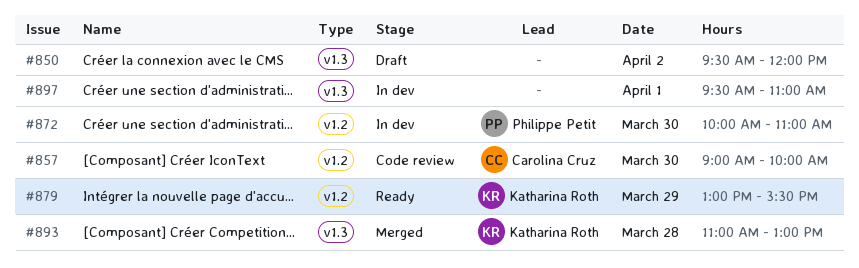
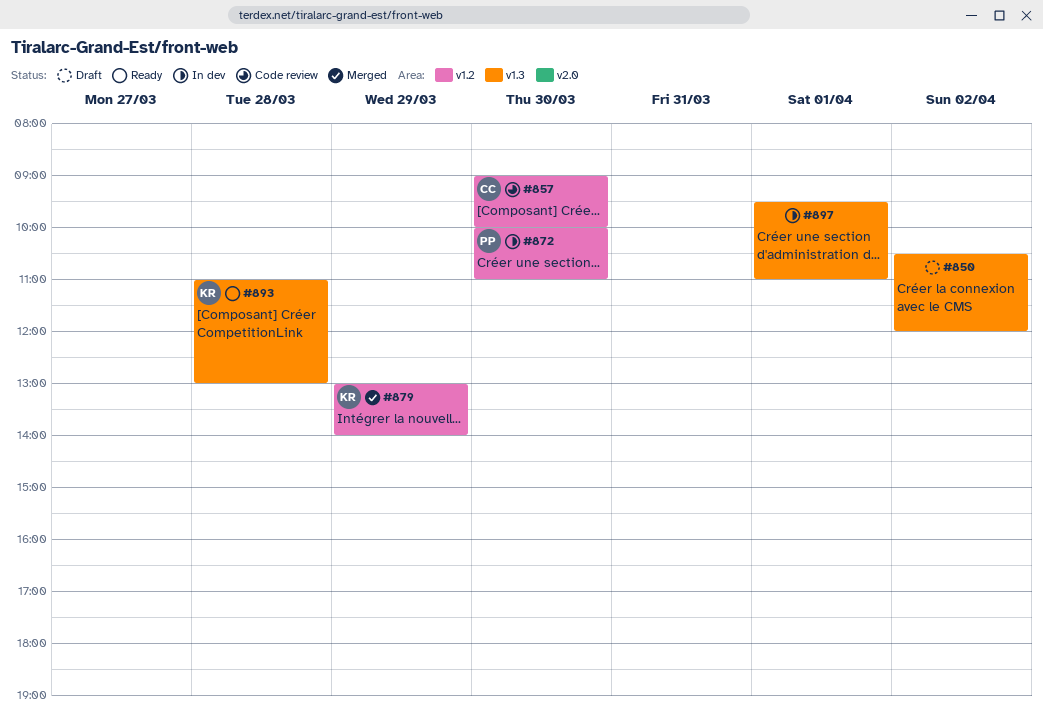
#850, begins: 09:30 -> 10:30
#879, status: Ready -> Merged
#879, ends: 15:30 -> 14:00
#893, status: Merged -> Ready

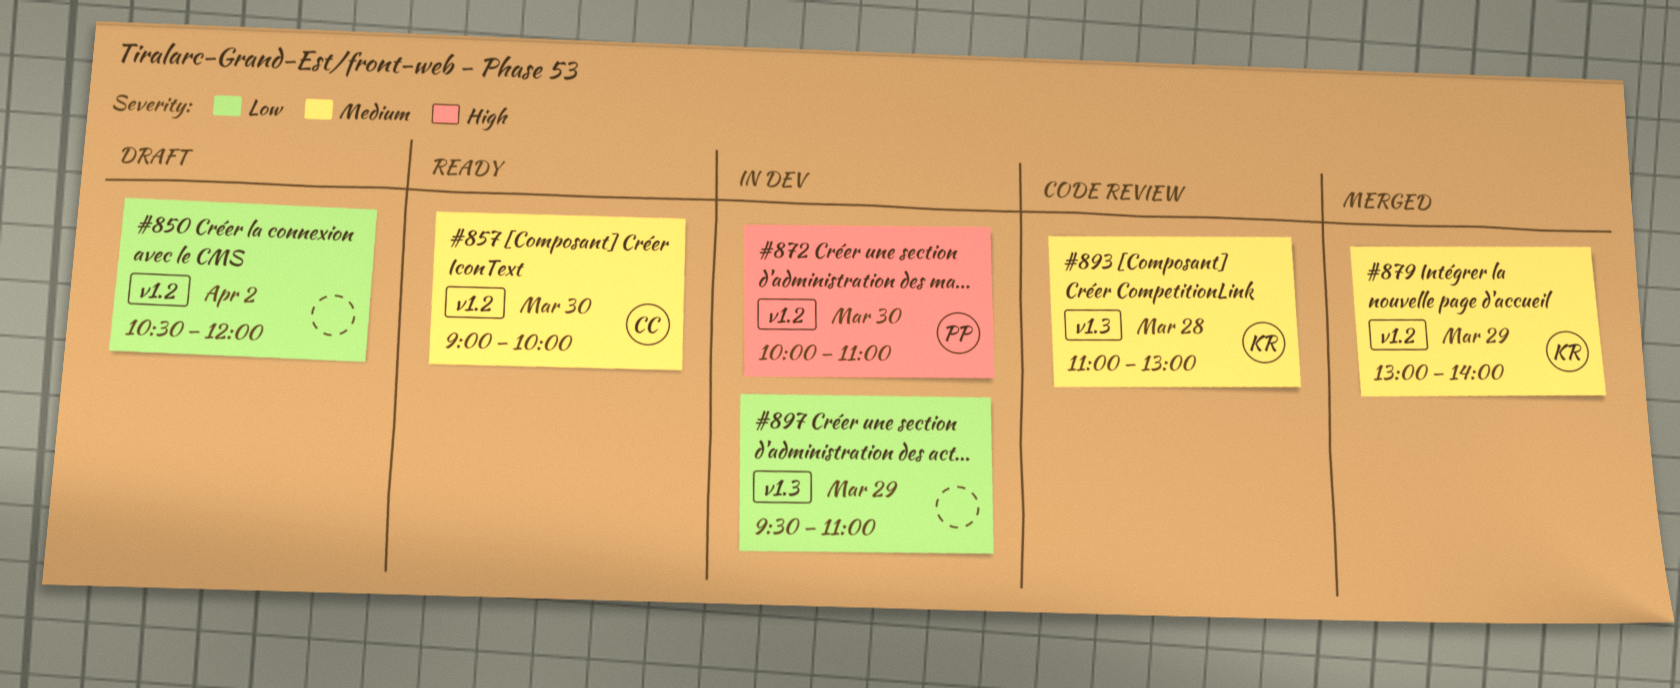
#850, label: v1.3 -> v1.2
#857, status: Code review -> Ready
#893, status: Ready -> Code review
#897, day: Apr 1 -> Mar 29

